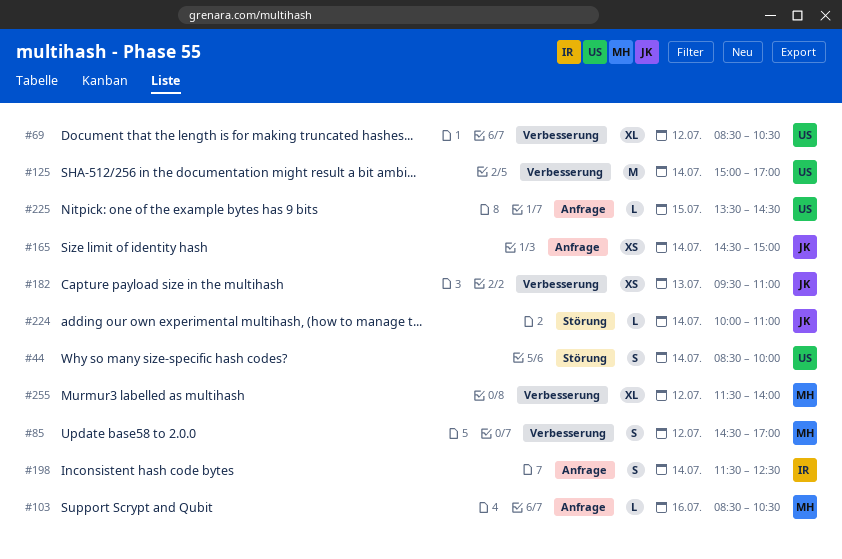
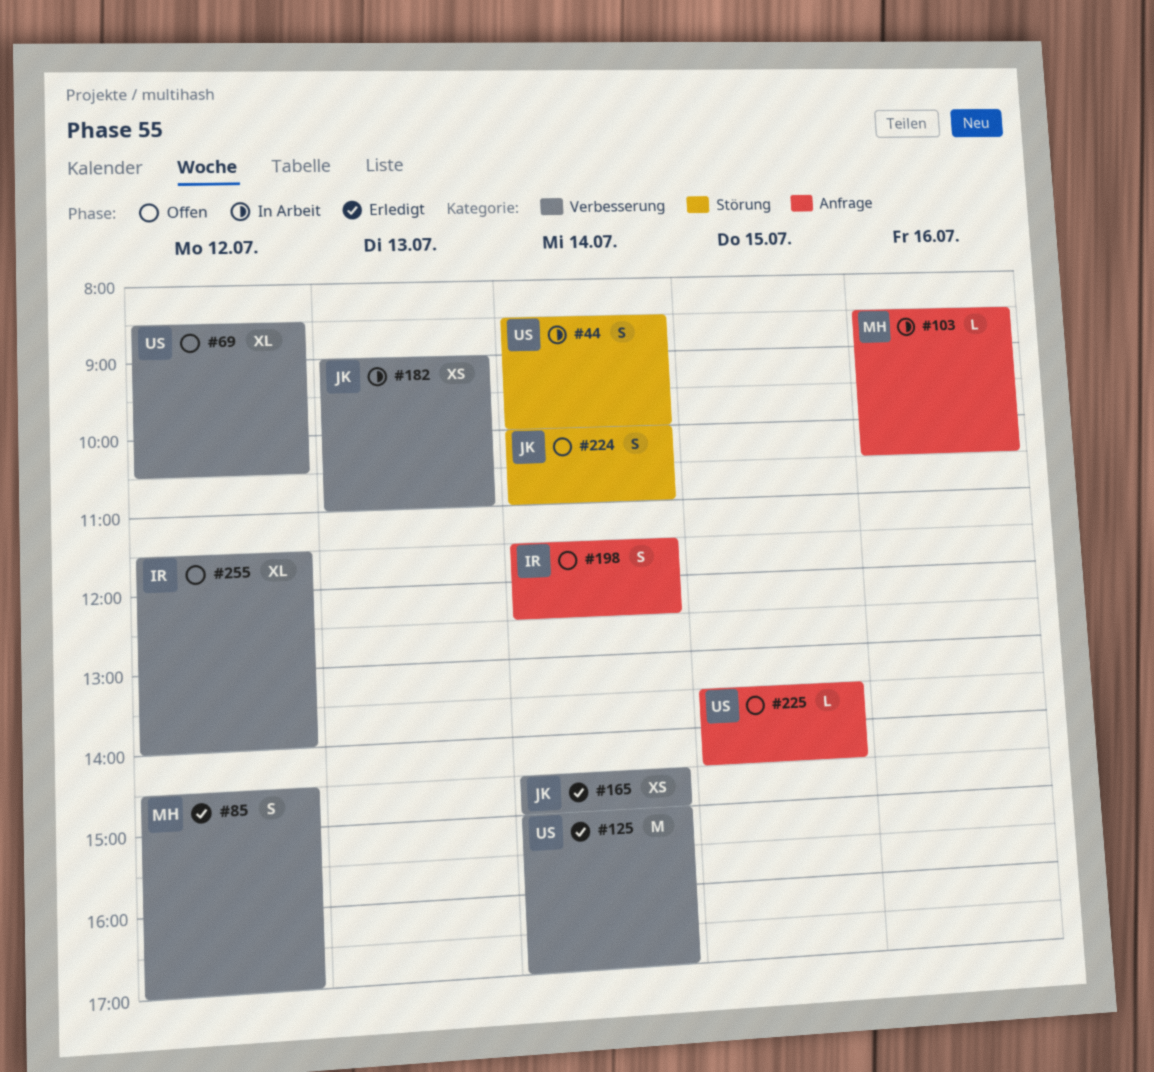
#165, label: Anfrage -> Verbesserung
#182, begins: 09:30 -> 09:00
#224, estimate: L -> S
#255, owner: MH -> IR

